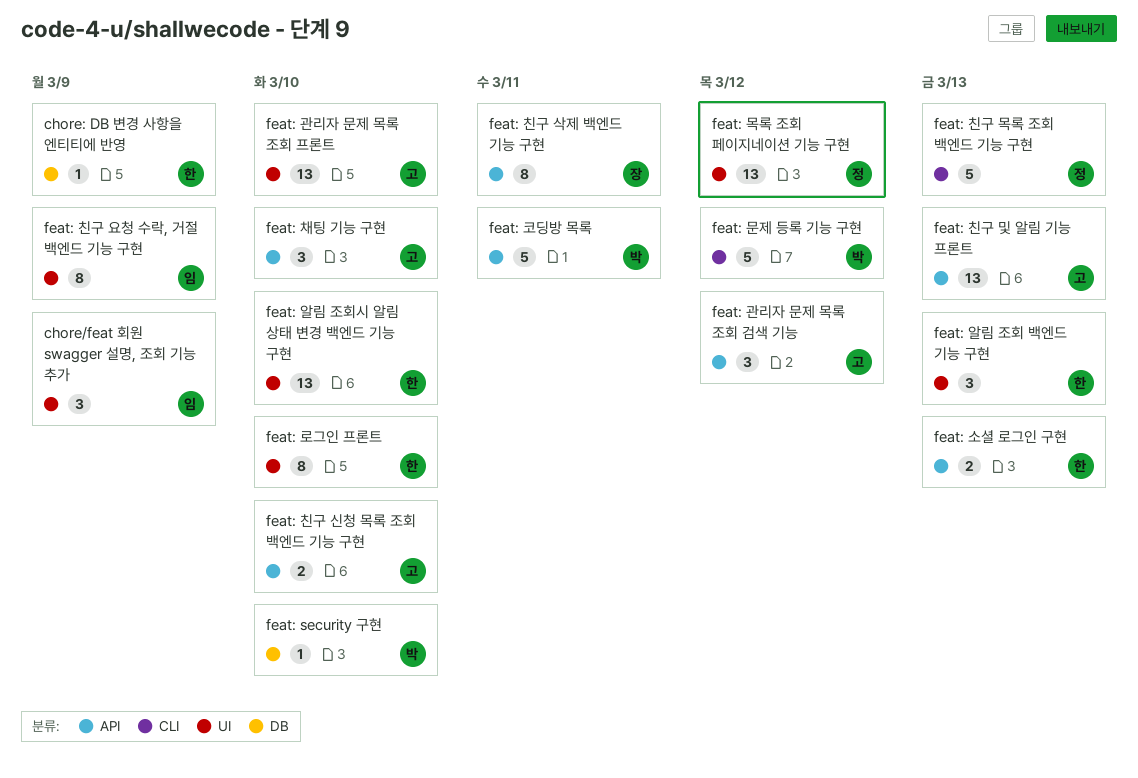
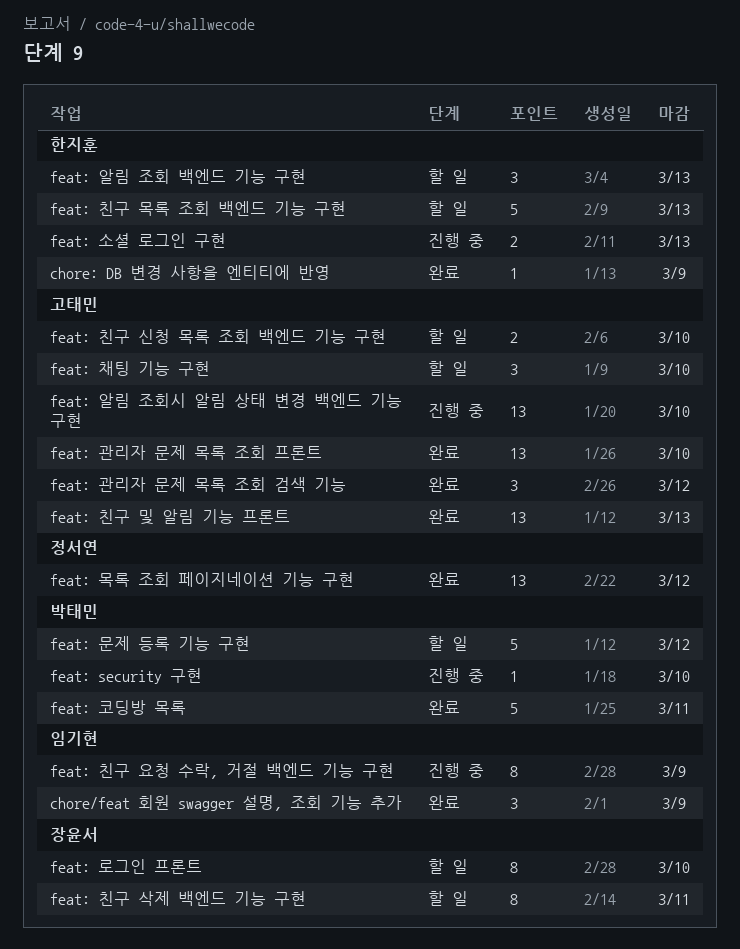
feat: 로그인 프론트, owner: 한지훈 -> 장윤서
feat: 알림 조회시 알림 상태 변경 백엔드 기능 구현, owner: 한지훈 -> 고태민
feat: 친구 목록 조회 백엔드 기능 구현, owner: 정서연 -> 한지훈

